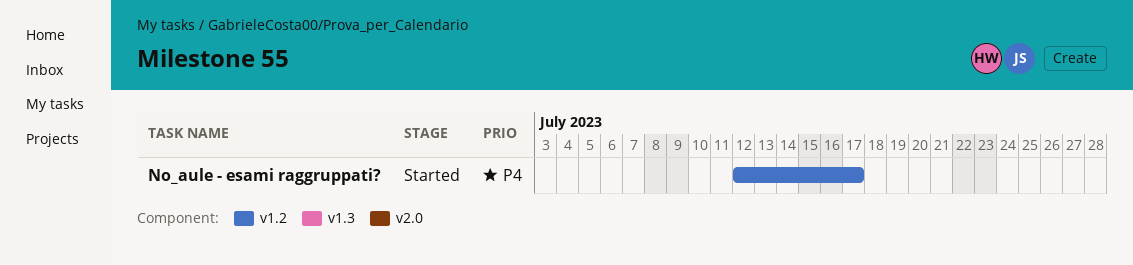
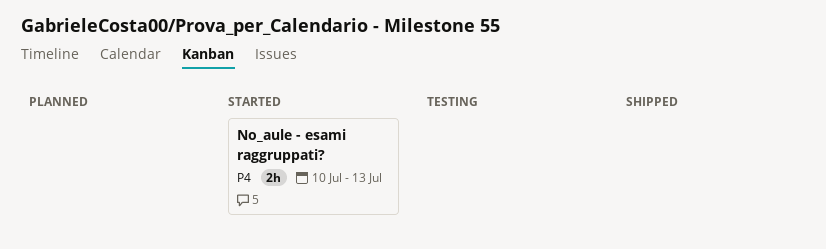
No_aule - esami raggruppati?, start: Jul 12 -> Jul 10
No_aule - esami raggruppati?, due: Jul 17 -> Jul 13

